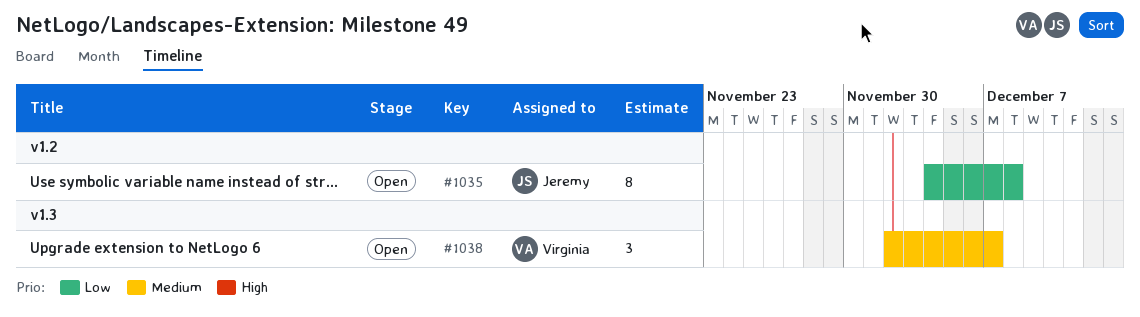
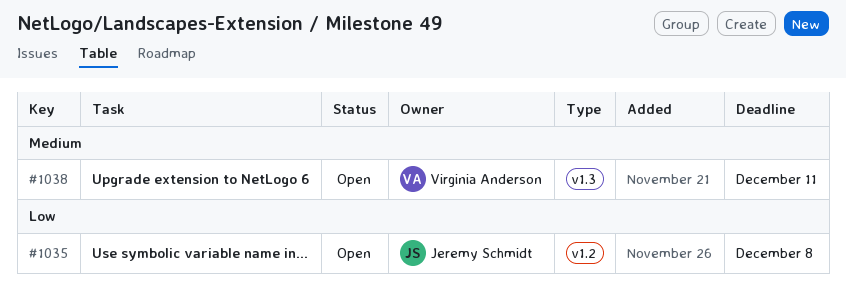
#1038, due: Dec 7 -> Dec 11

